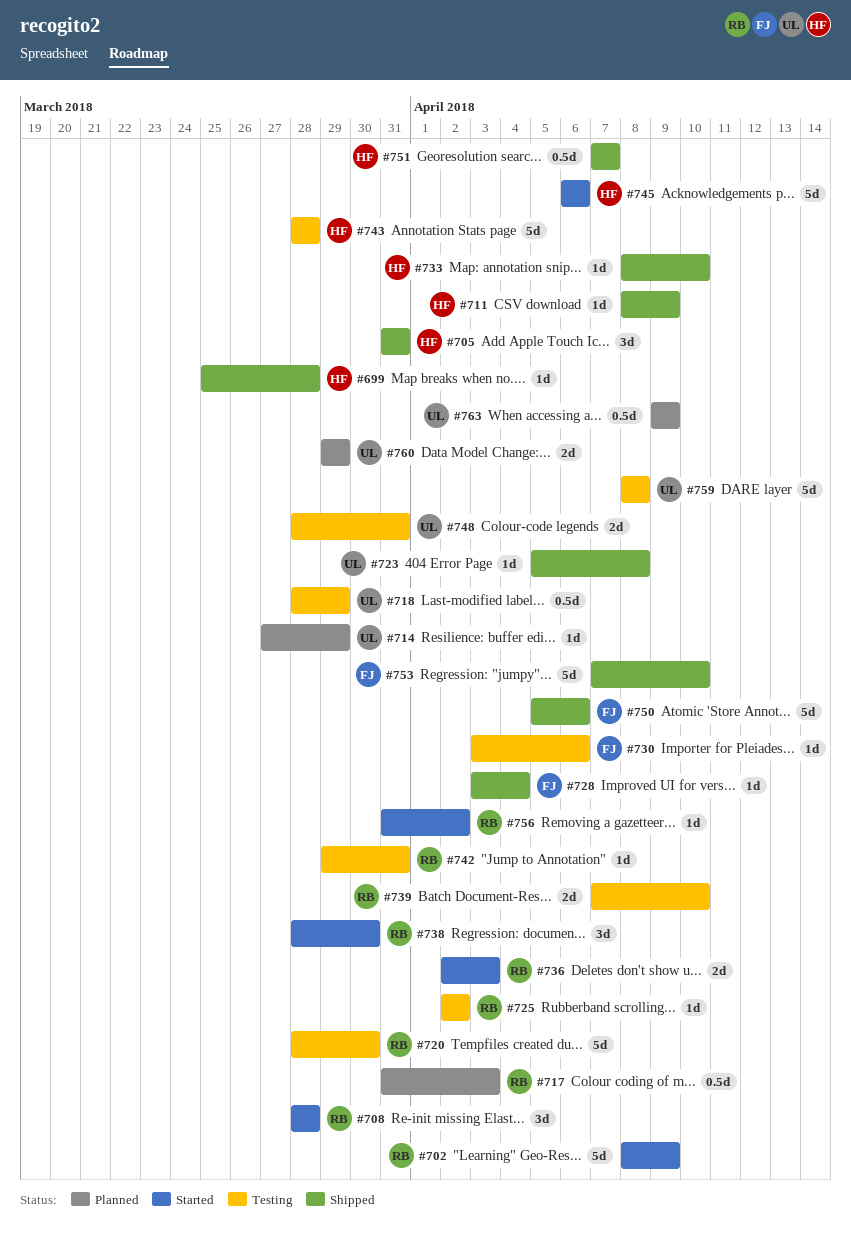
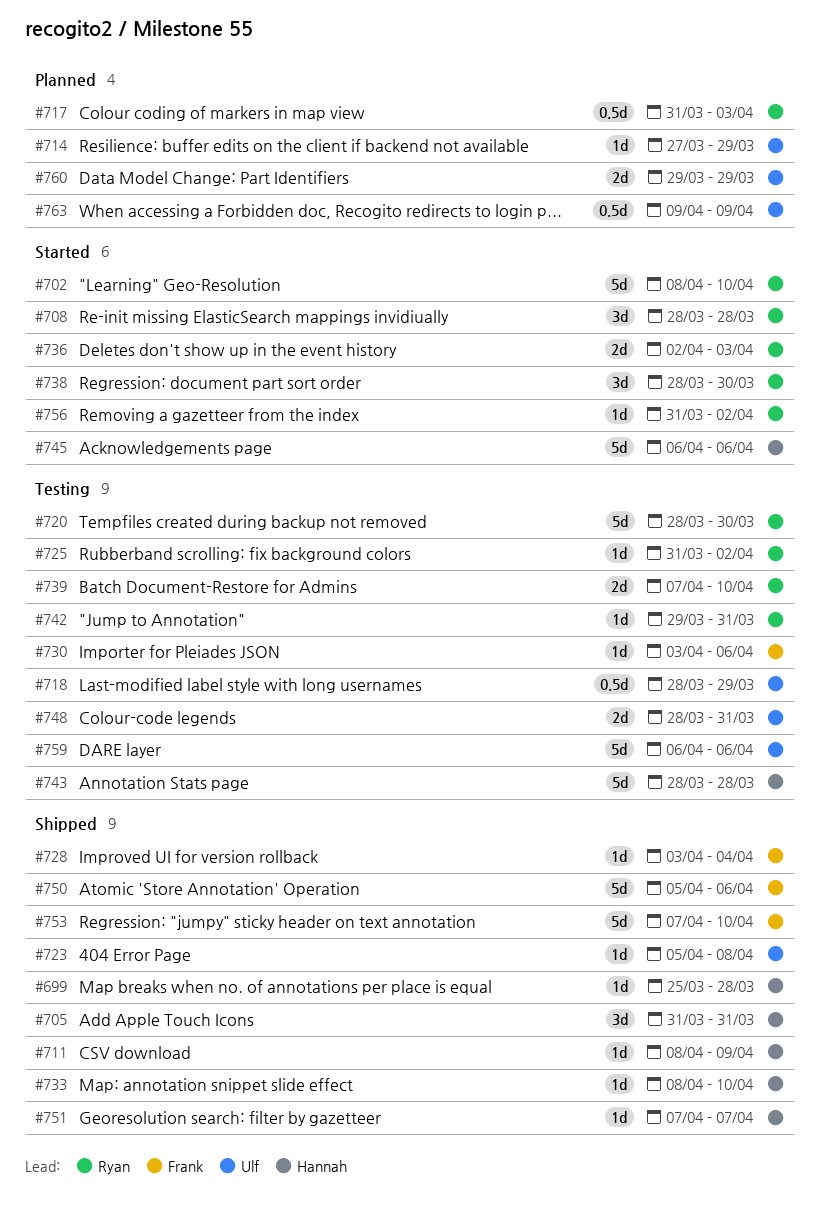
#702, due: Apr 9 -> Apr 10
#725, start: Apr 2 -> Mar 31
#751, estimate: 0.5d -> 1d
#759, start: Apr 8 -> Apr 6
#759, due: Apr 8 -> Apr 6

